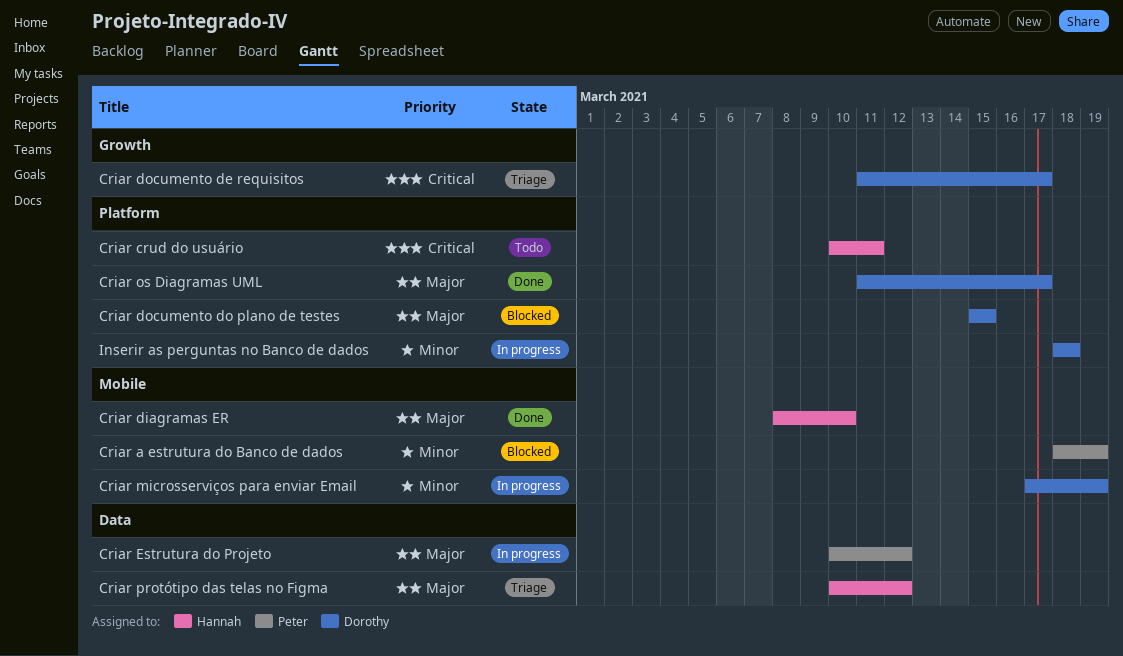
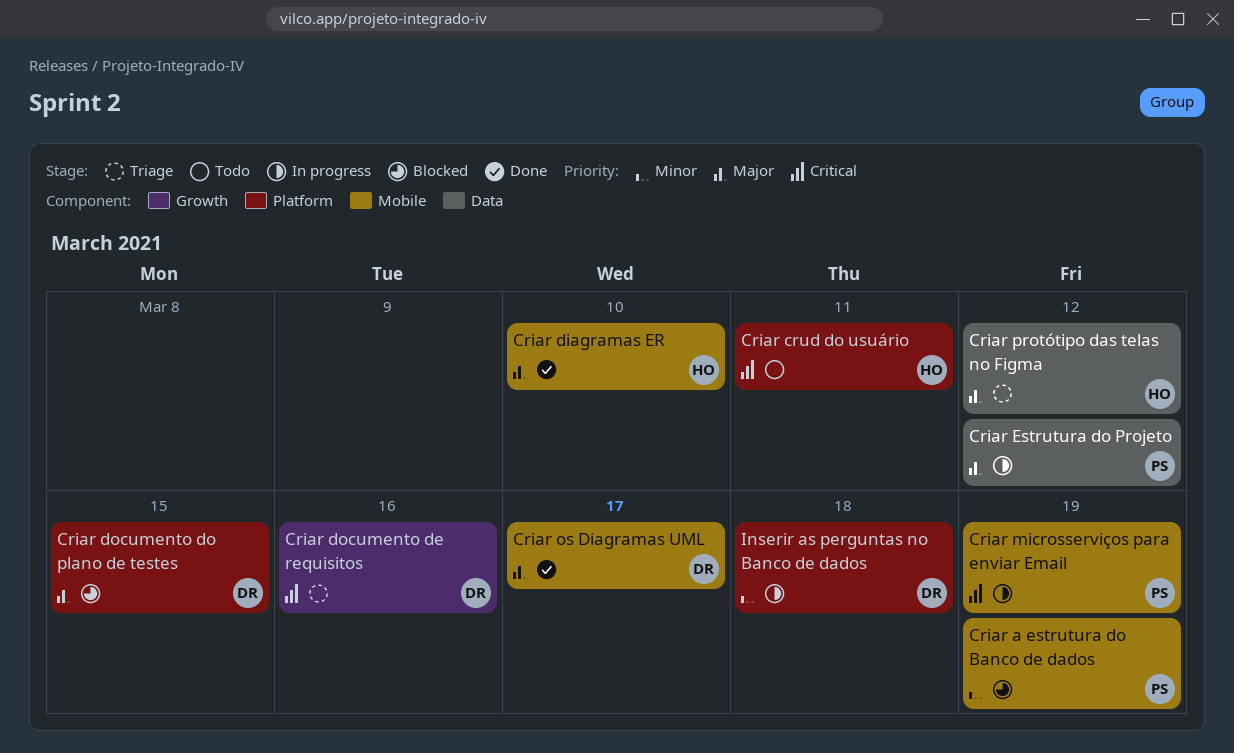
Criar documento de requisitos, due: Mar 17 -> Mar 16
Criar microsserviços para enviar Email, owner: Dorothy -> Peter
Criar microsserviços para enviar Email, priority: Minor -> Critical
Criar os Diagramas UML, label: Platform -> Mobile

